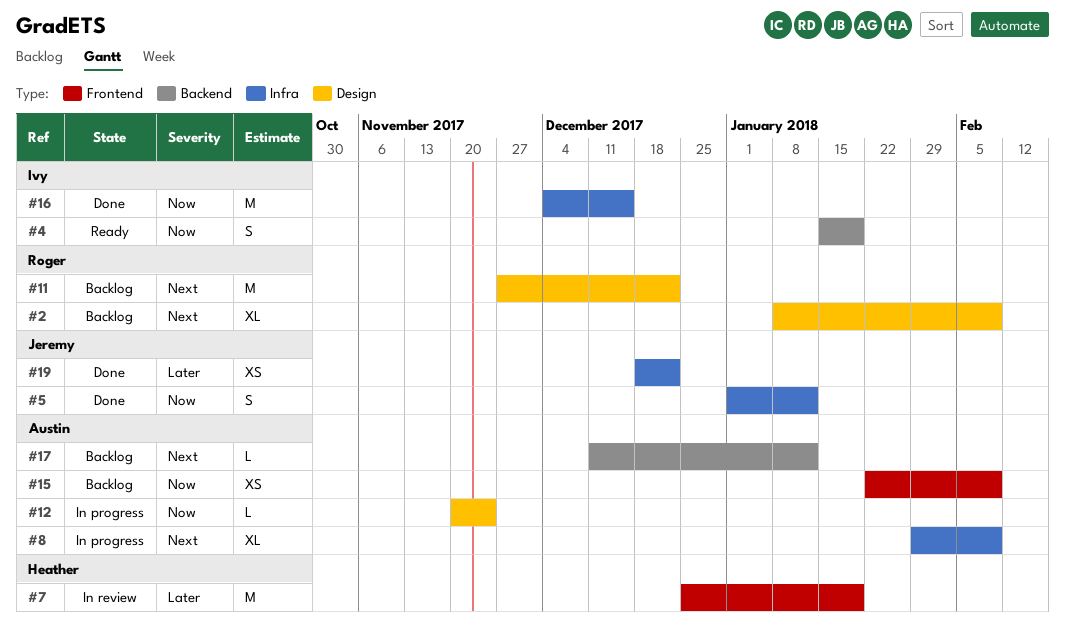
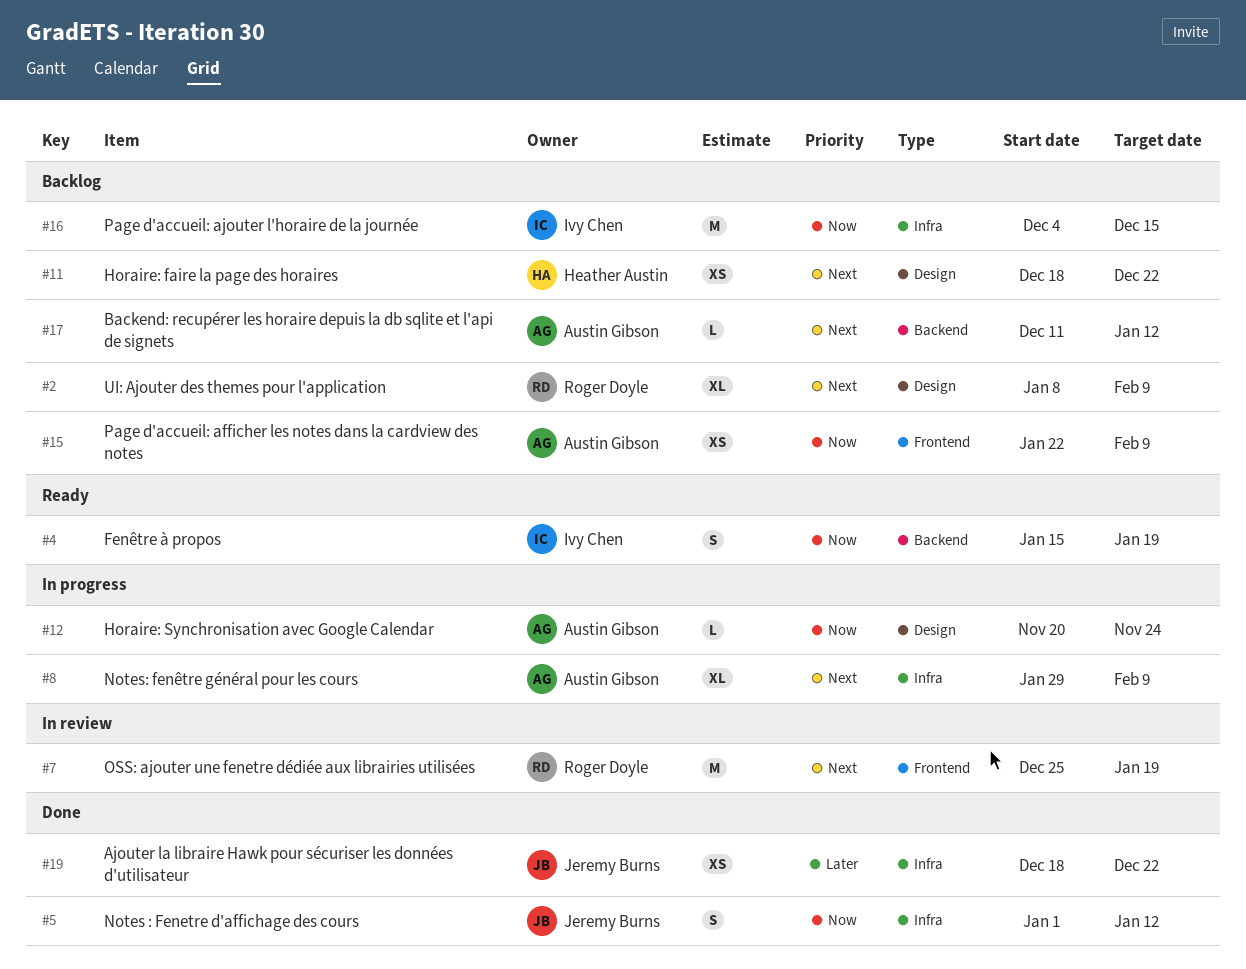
#7, owner: Heather Austin -> Roger Doyle
#7, priority: Later -> Next
#11, owner: Roger Doyle -> Heather Austin
#11, estimate: M -> XS
#11, start: Nov 27 -> Dec 18
#16, status: Done -> Backlog

